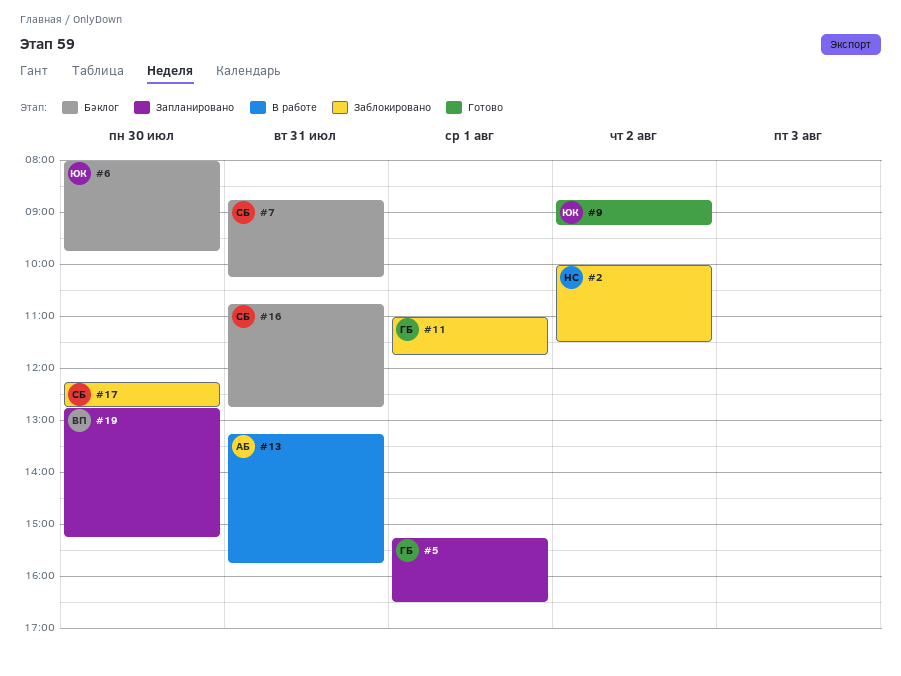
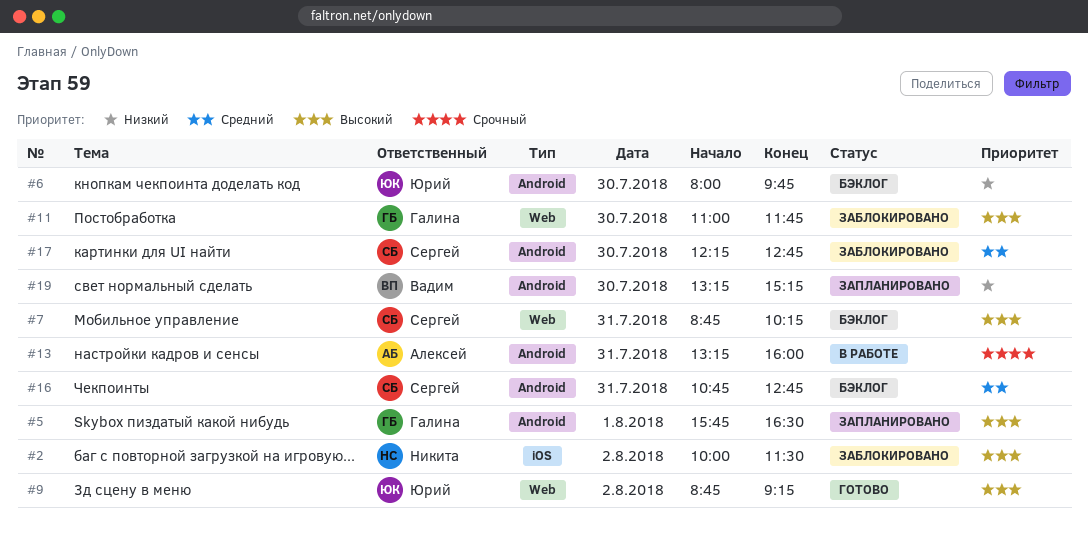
#5, begins: 15:15 -> 15:45
#11, day: Aug 1 -> Jul 30
#13, ends: 15:45 -> 16:00
#19, begins: 12:45 -> 13:15

